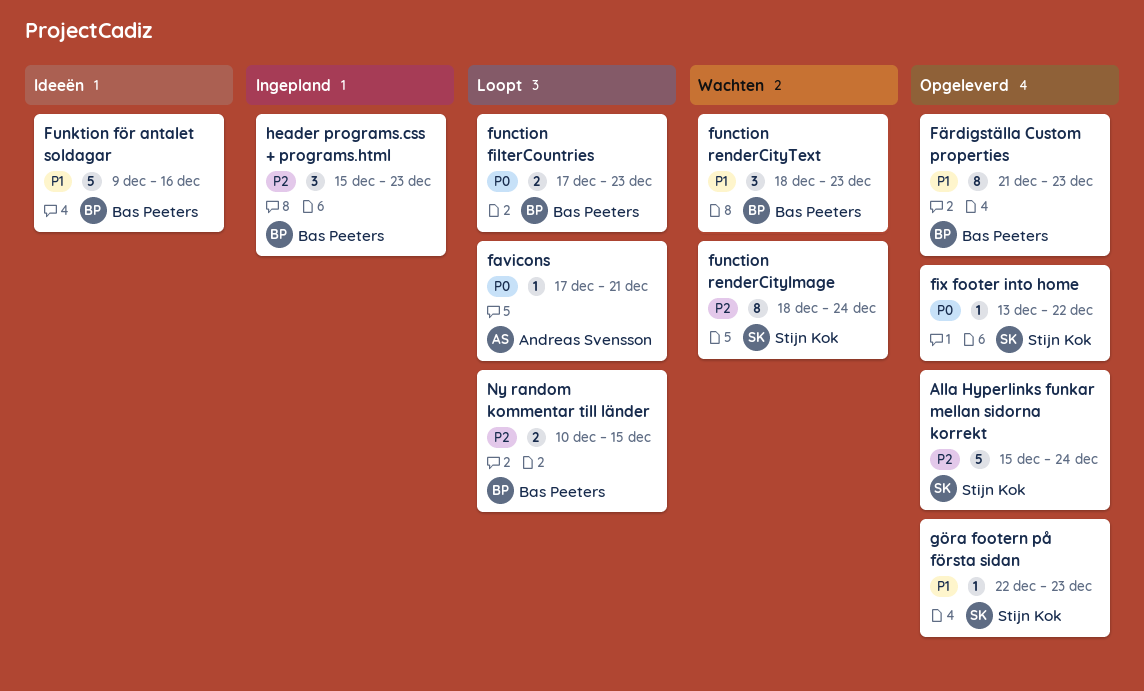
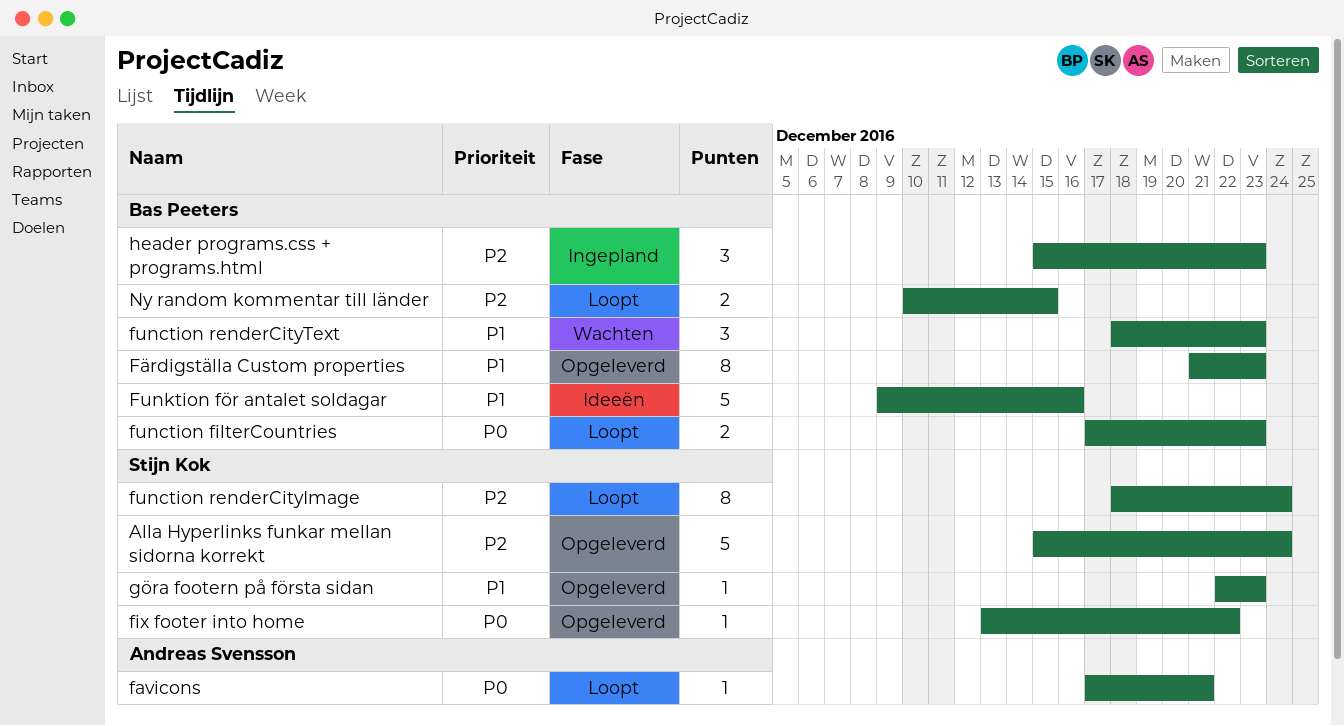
function renderCityImage, status: Wachten -> Loopt

